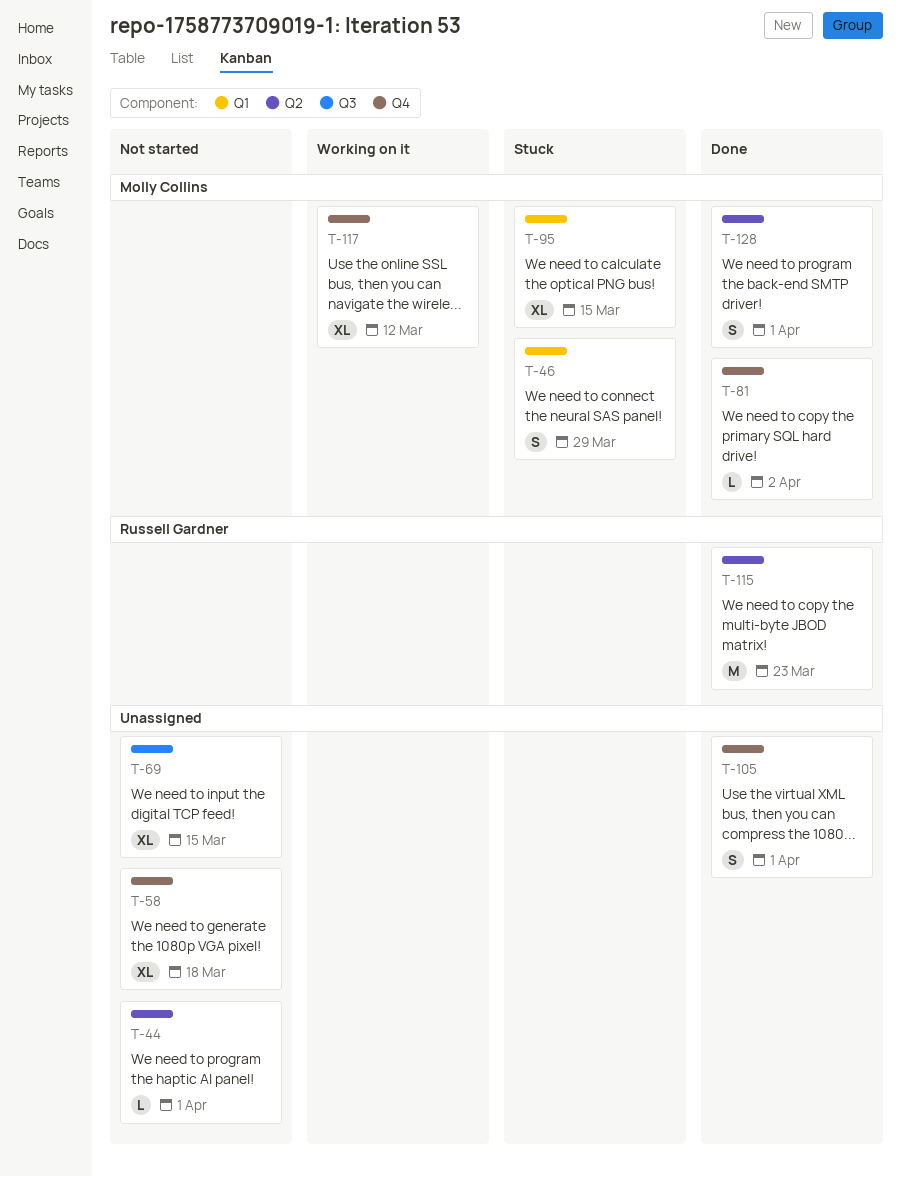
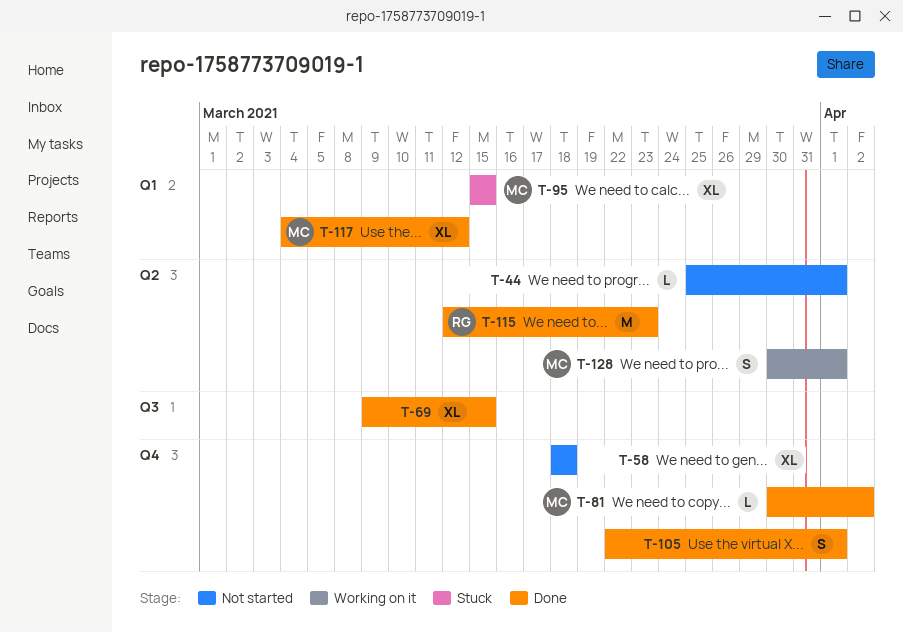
T-46: present -> none
T-69, status: Not started -> Done
T-117, status: Working on it -> Done
T-117, label: Q4 -> Q1
T-128, status: Done -> Working on it

